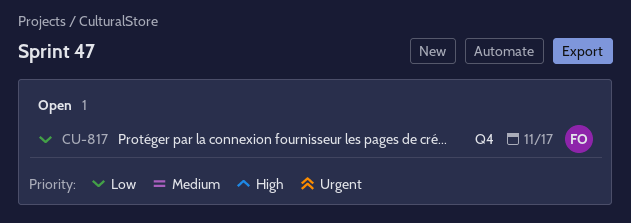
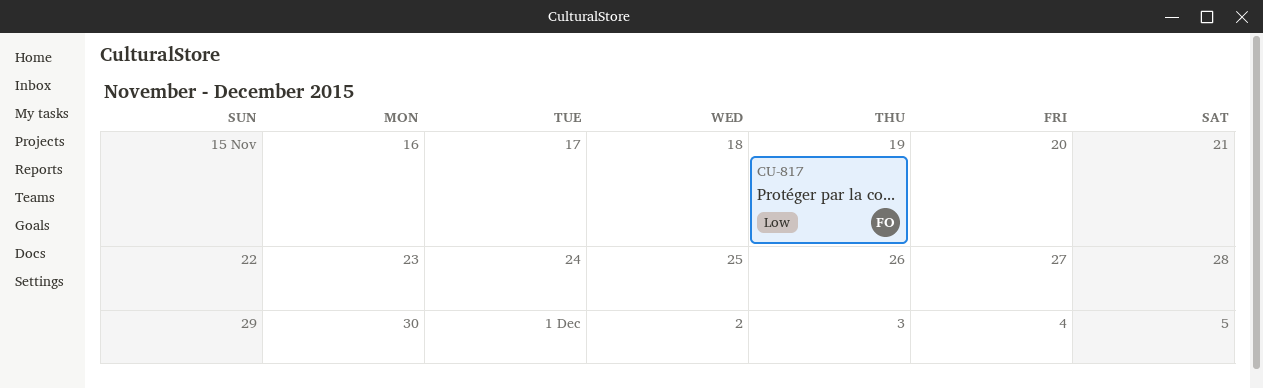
CU-817, due: Nov 17 -> Nov 19

